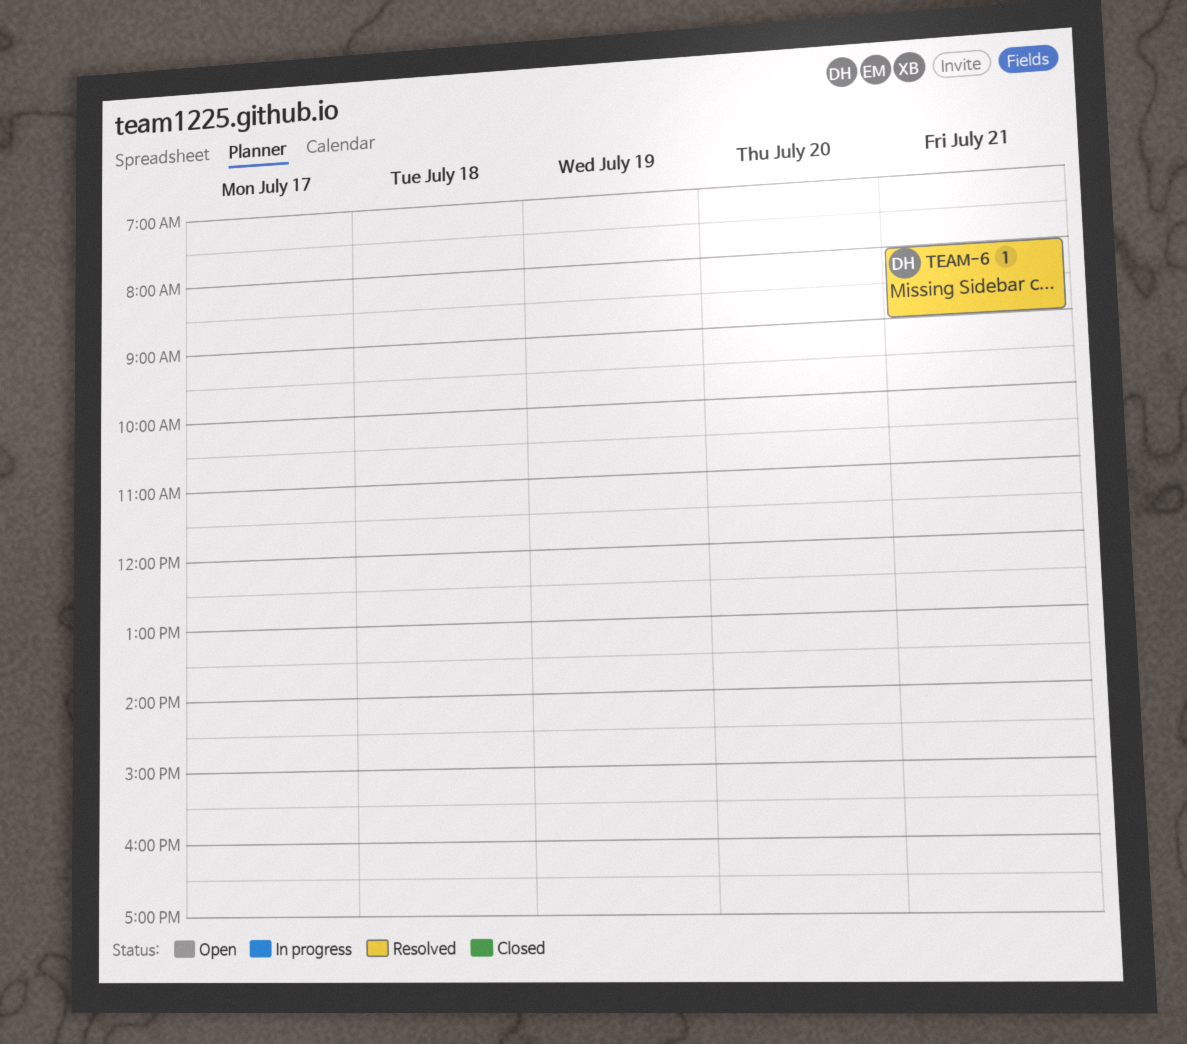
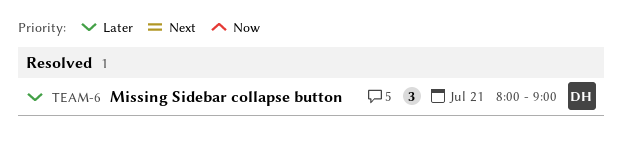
TEAM-6, estimate: 1 -> 3

